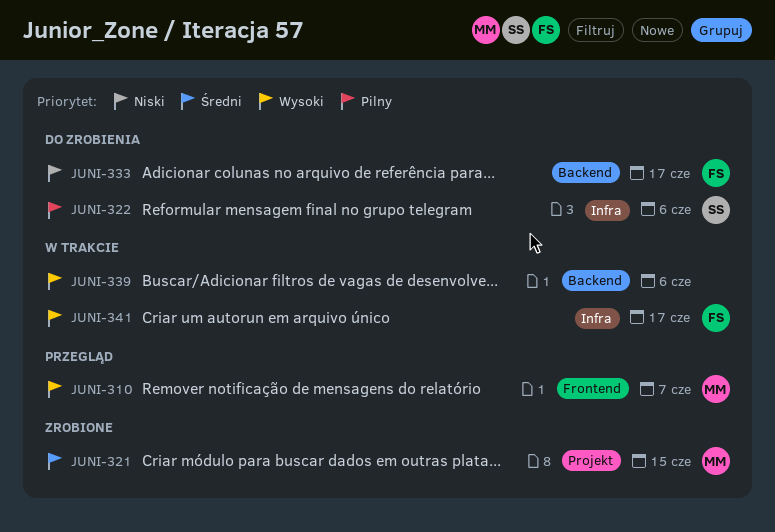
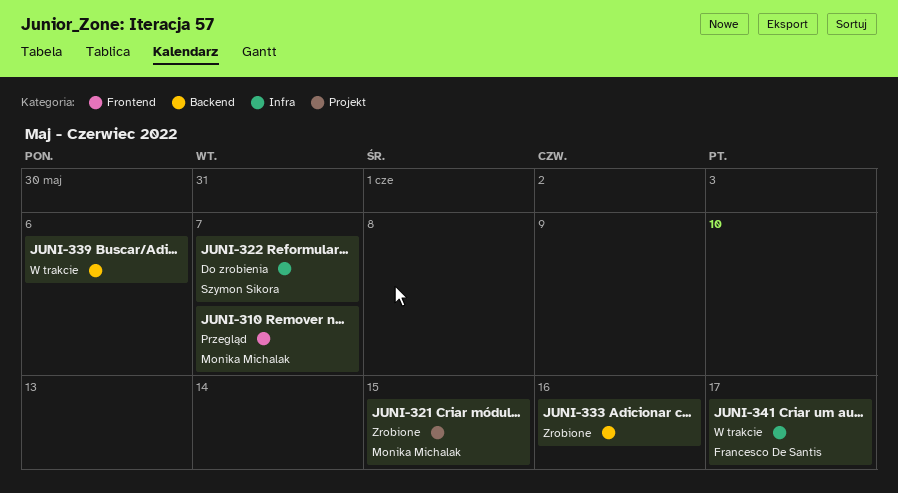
JUNI-322, due: Jun 6 -> Jun 7
JUNI-333, status: Do zrobienia -> Zrobione
JUNI-333, owner: Francesco De Santis -> none
JUNI-333, due: Jun 17 -> Jun 16

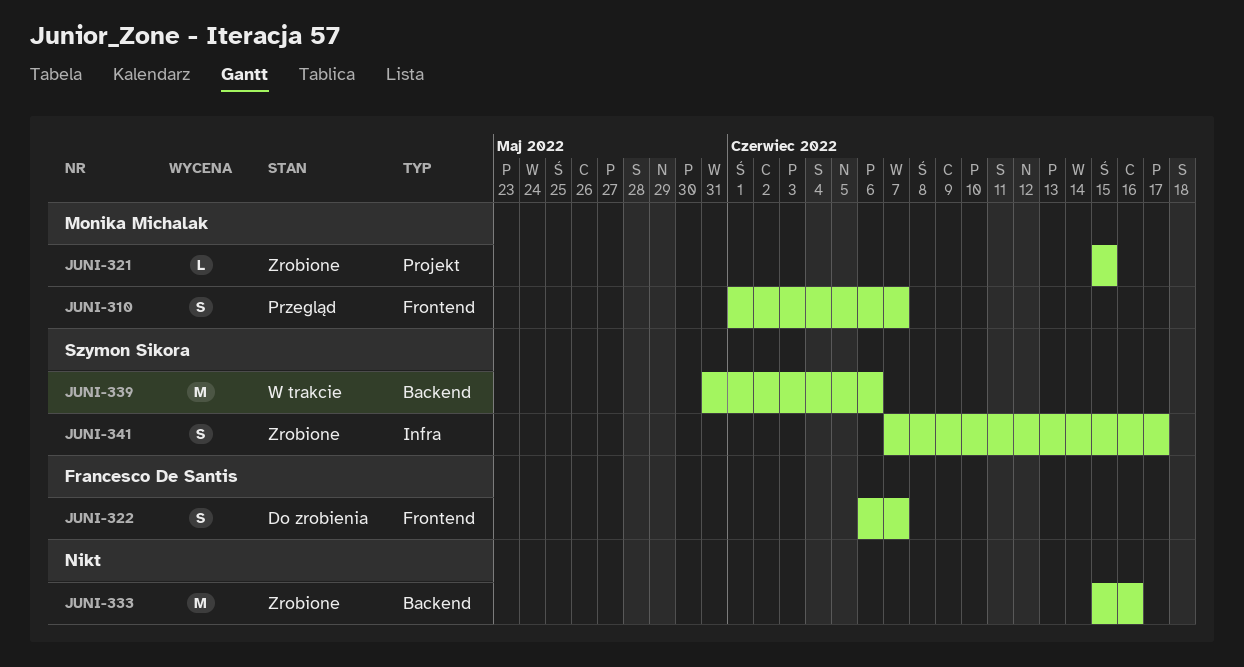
JUNI-322, owner: Szymon Sikora -> Francesco De Santis
JUNI-322, label: Infra -> Frontend
JUNI-339, owner: none -> Szymon Sikora
JUNI-341, status: W trakcie -> Zrobione
JUNI-341, owner: Francesco De Santis -> Szymon Sikora

